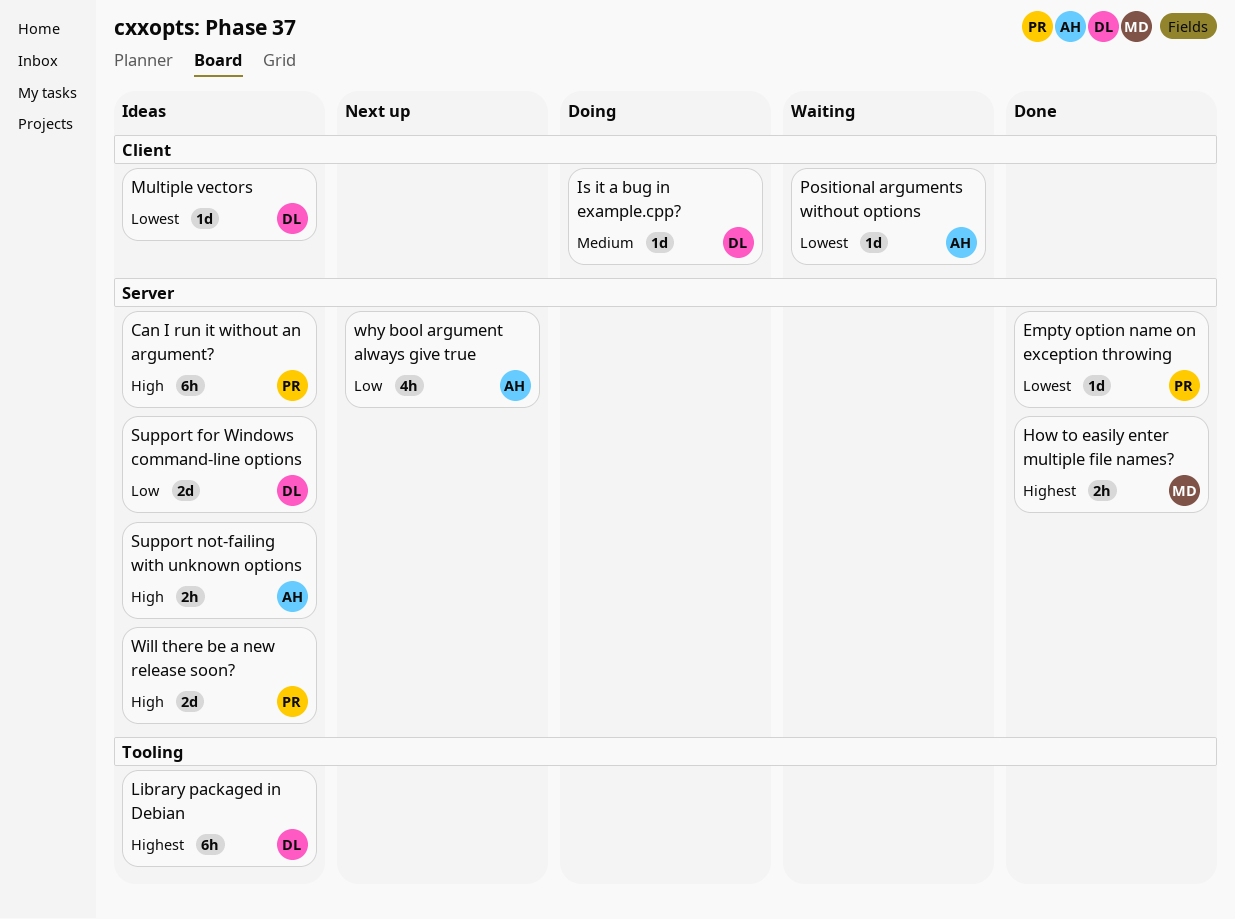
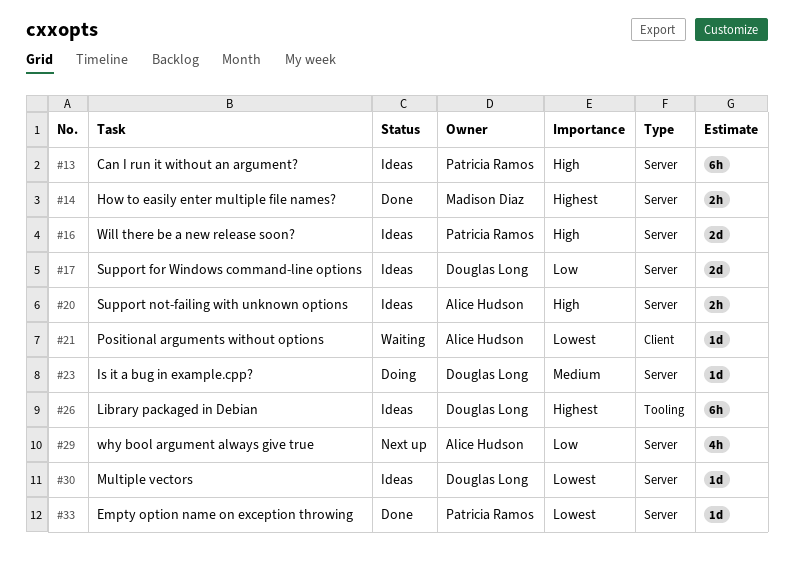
Is it a bug in example.cpp?, label: Client -> Server
Multiple vectors, label: Client -> Server

